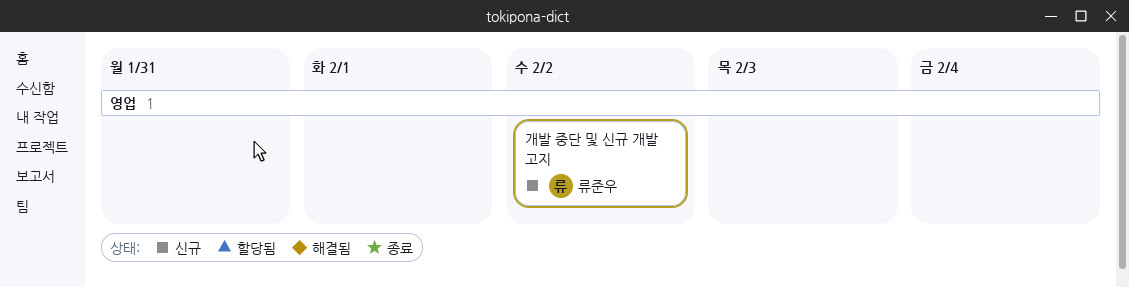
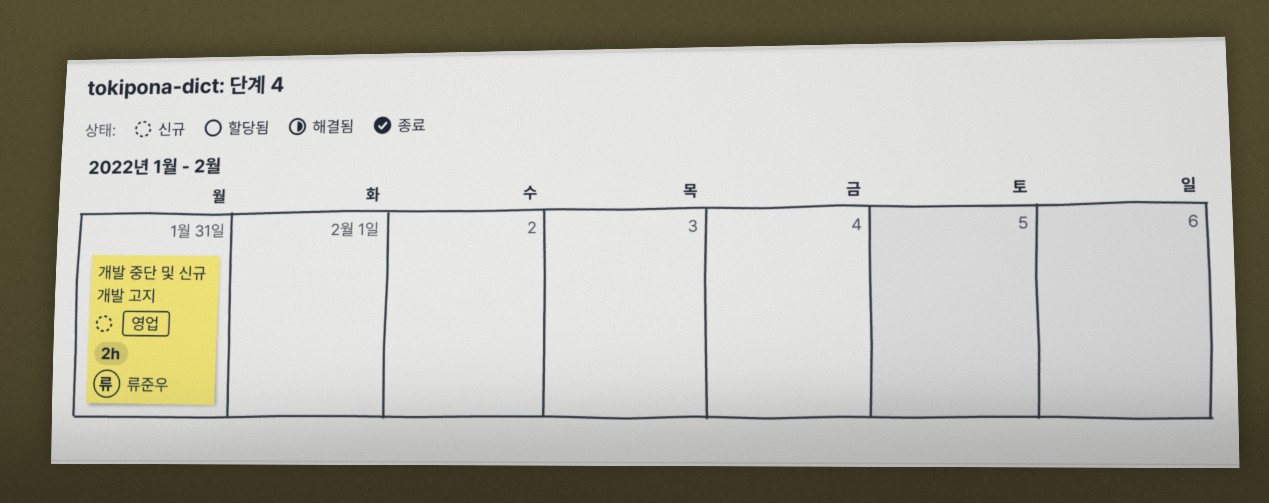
개발 중단 및 신규 개발 고지, due: Feb 2 -> Jan 31

